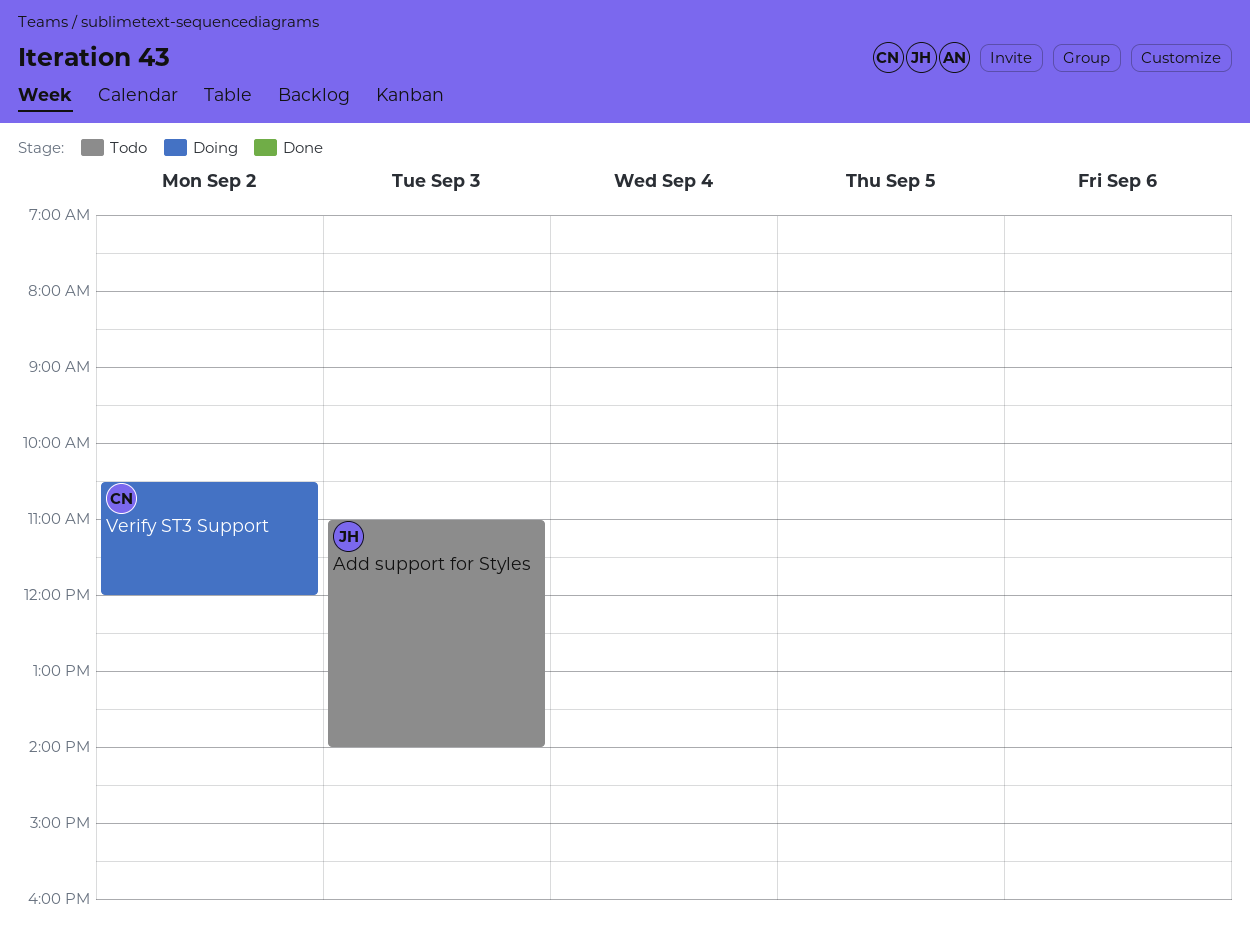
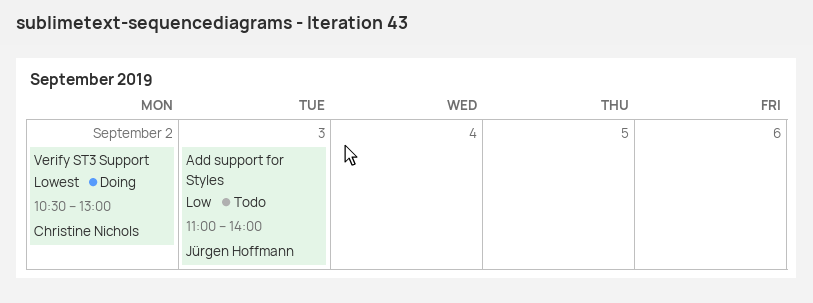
Verify ST3 Support, ends: 12:00 -> 13:00

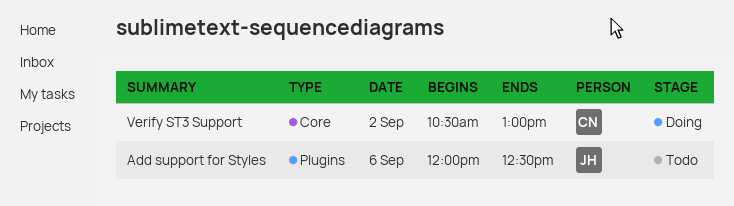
Add support for Styles, day: Sep 3 -> Sep 6
Add support for Styles, begins: 11:00 -> 12:00
Add support for Styles, ends: 14:00 -> 12:30

